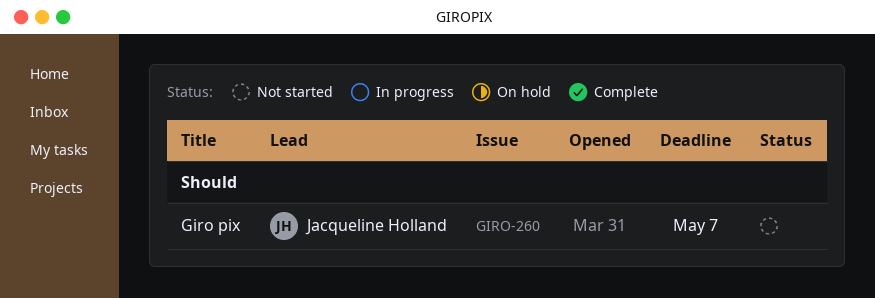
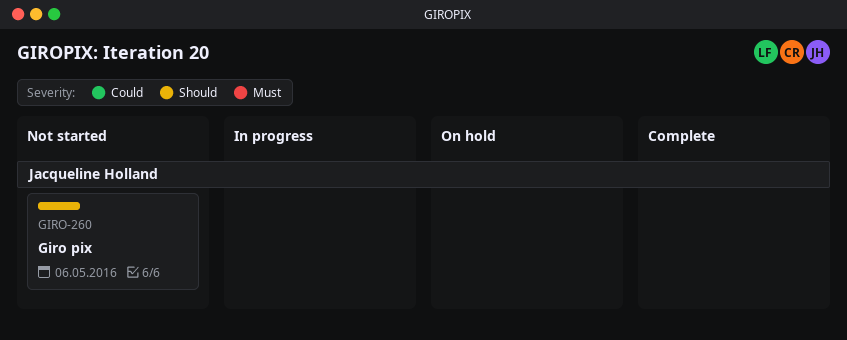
GIRO-260, due: May 7 -> May 6

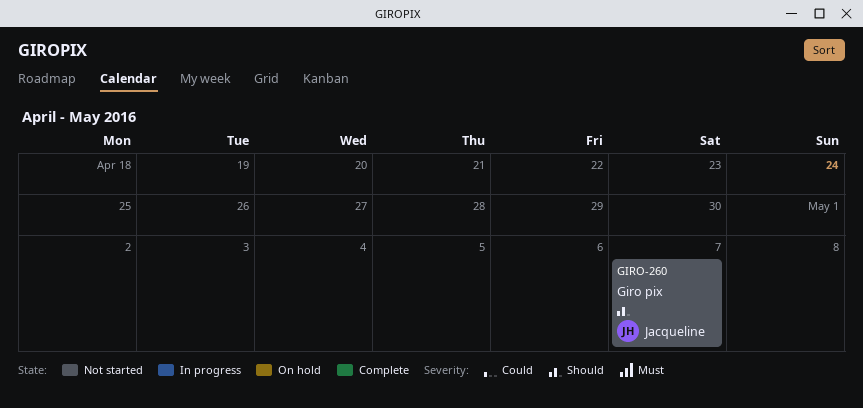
GIRO-260, due: May 6 -> May 7

